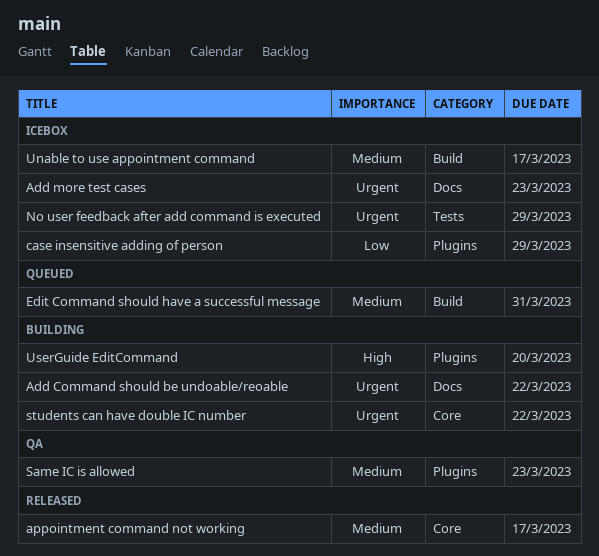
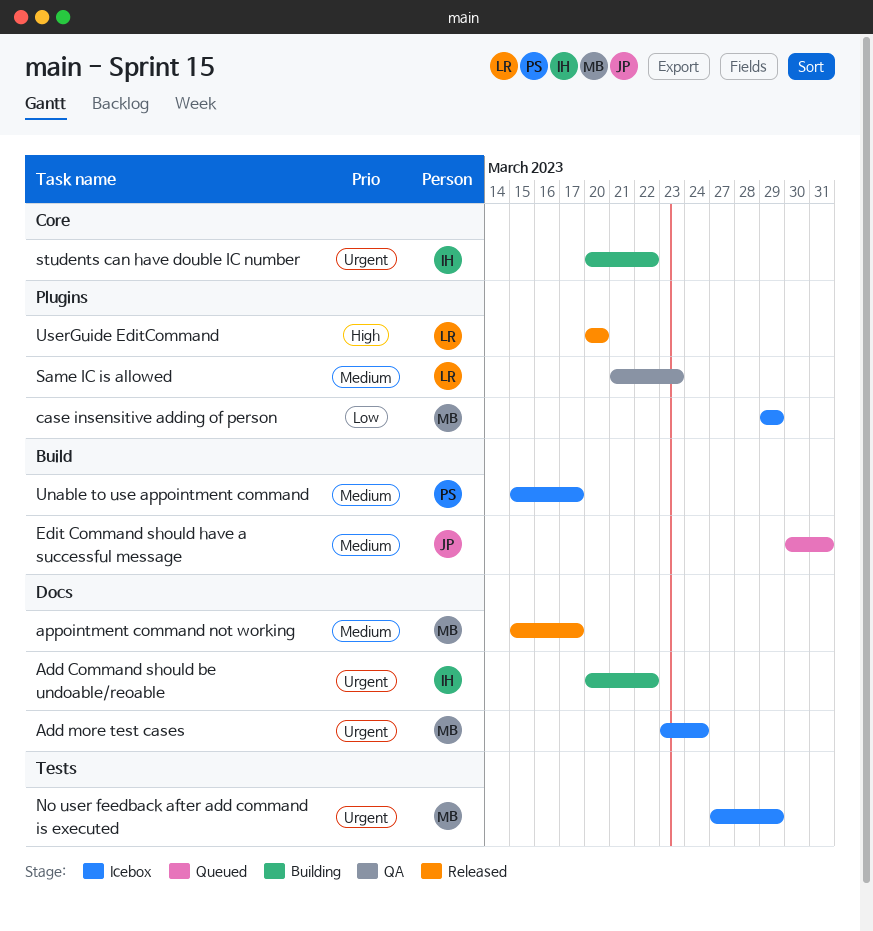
Add more test cases, due: Mar 23 -> Mar 24
appointment command not working, label: Core -> Docs
UserGuide EditCommand, status: Building -> Released

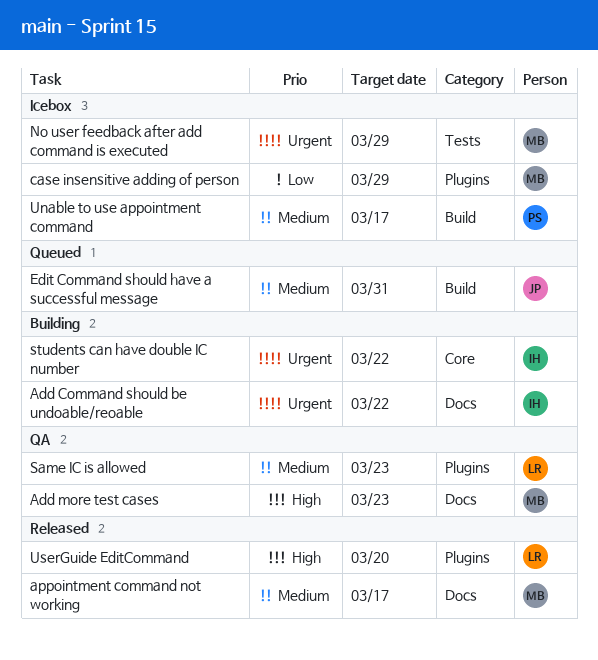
Add more test cases, status: Icebox -> QA
Add more test cases, priority: Urgent -> High
Add more test cases, due: Mar 24 -> Mar 23

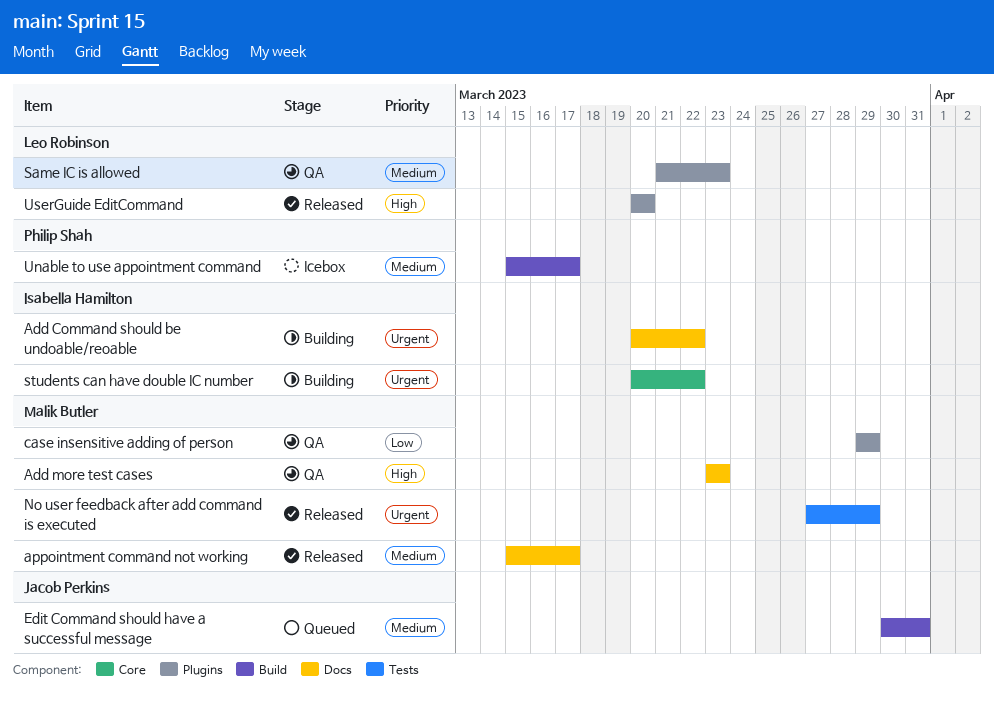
case insensitive adding of person, status: Icebox -> QA
No user feedback after add command is executed, status: Icebox -> Released

